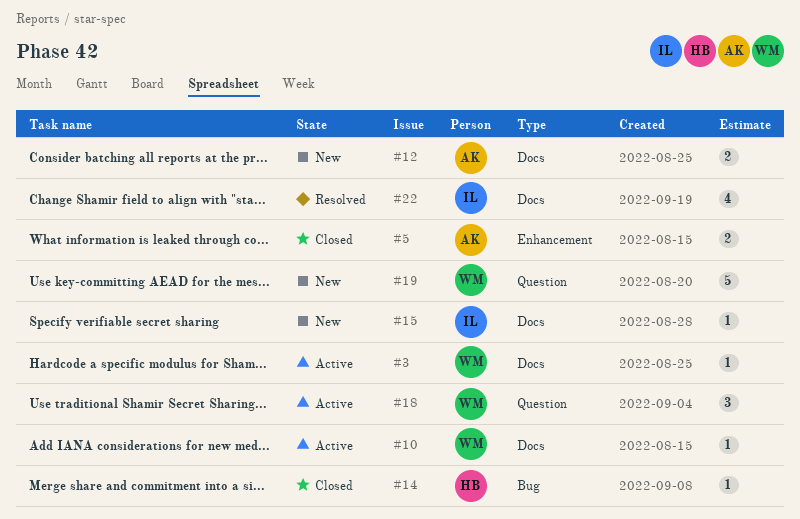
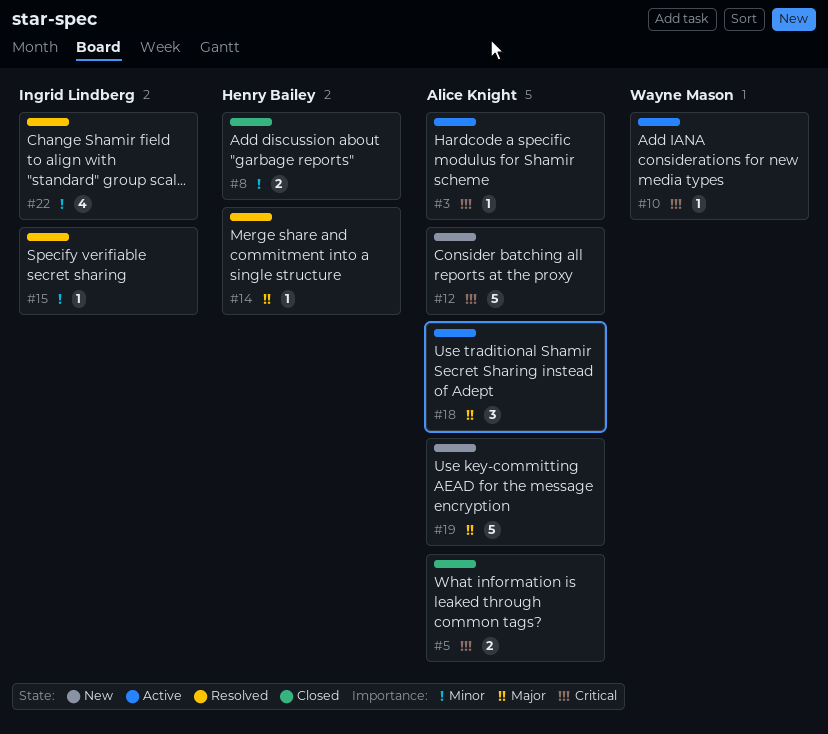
#3, owner: Wayne Mason -> Alice Knight
#8: none -> present
#12, estimate: 2 -> 5
#14, status: Closed -> Resolved
#15, status: New -> Resolved
#18, owner: Wayne Mason -> Alice Knight
#19, owner: Wayne Mason -> Alice Knight

